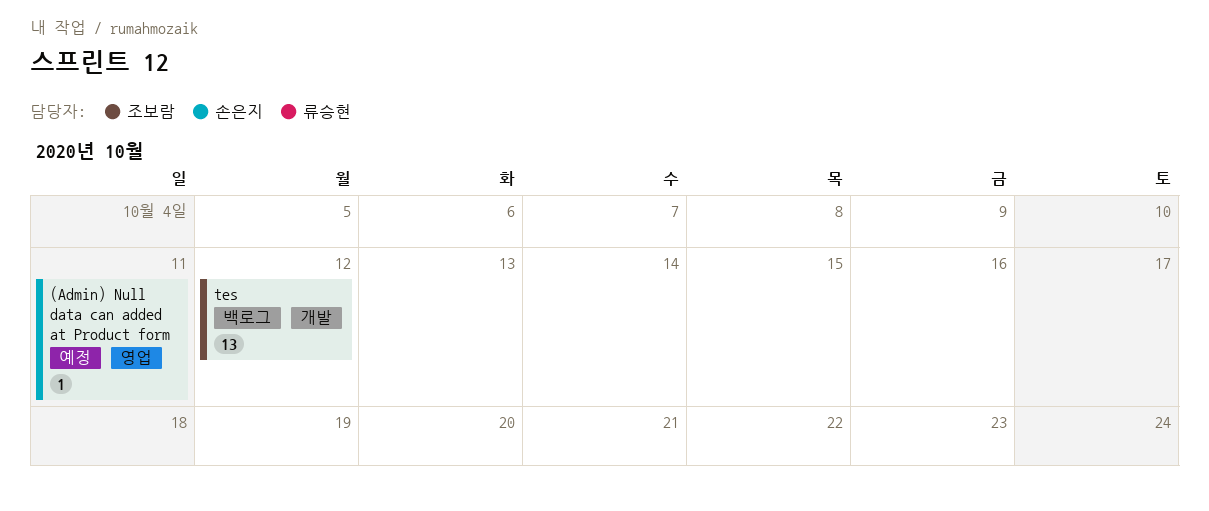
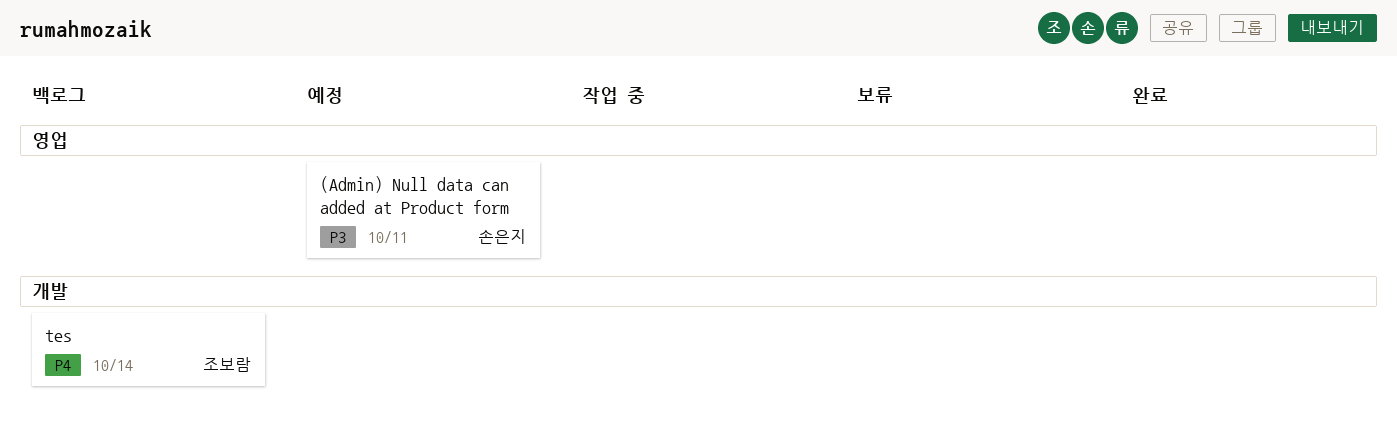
tes, due: Oct 12 -> Oct 14

